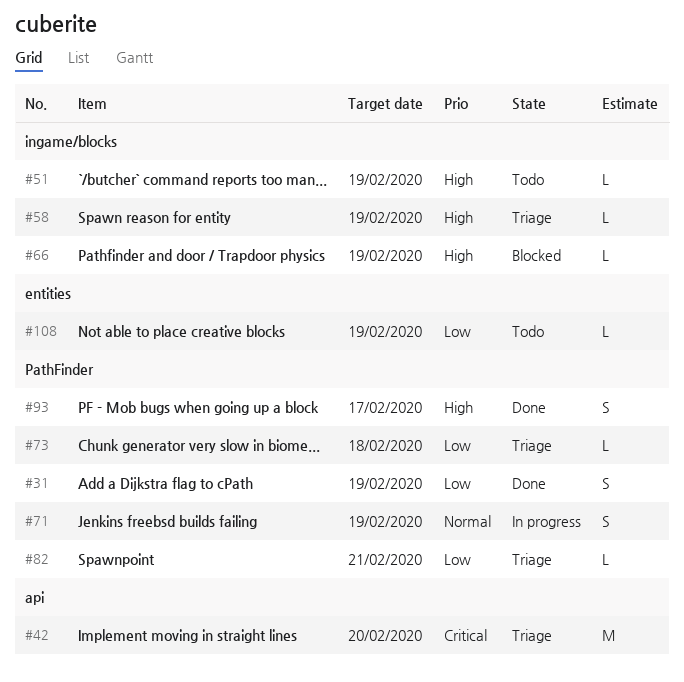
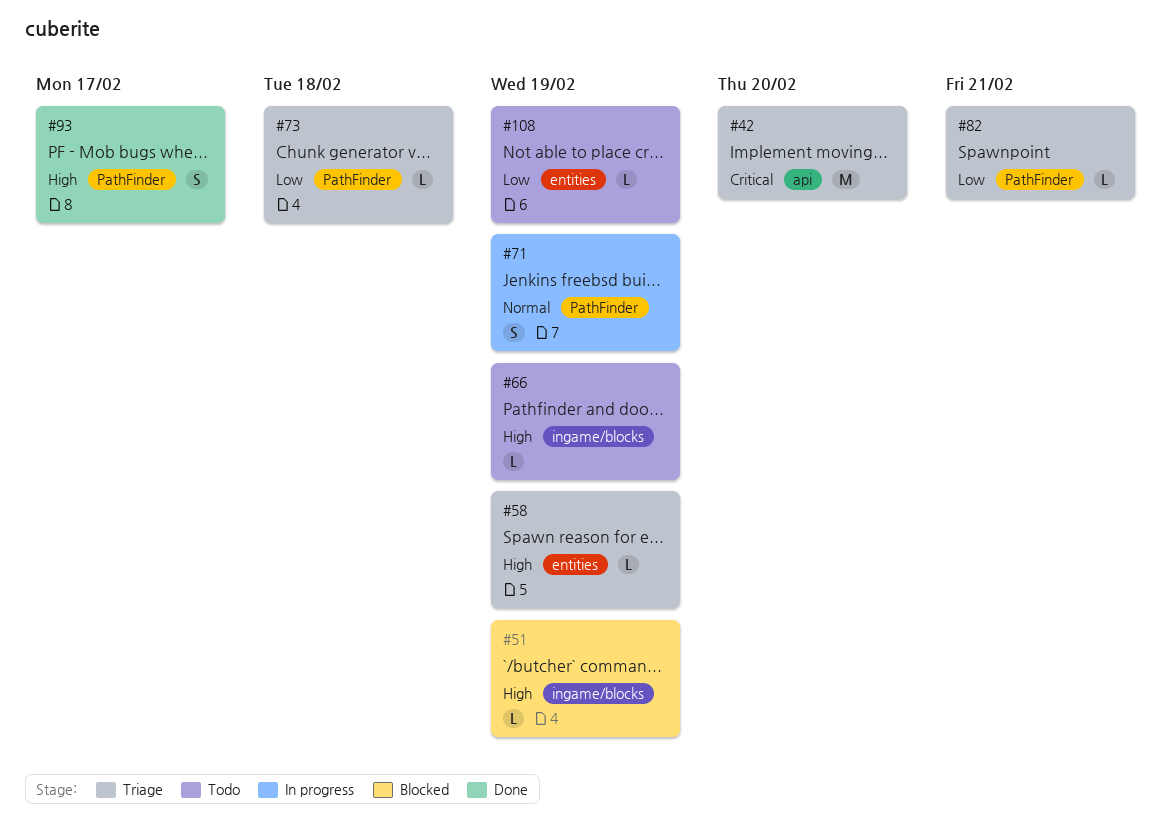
#31: present -> none
#51, status: Todo -> Blocked
#58, label: ingame/blocks -> entities
#66, status: Blocked -> Todo

